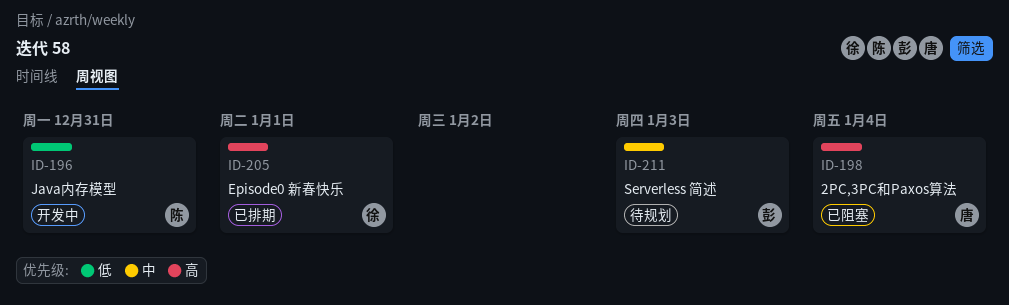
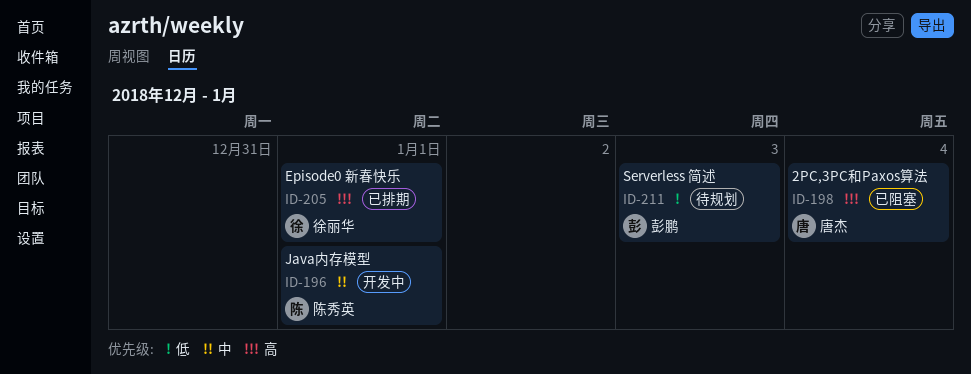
ID-196, priority: 低 -> 中
ID-196, due: Dec 31 -> Jan 1
ID-211, priority: 中 -> 低

